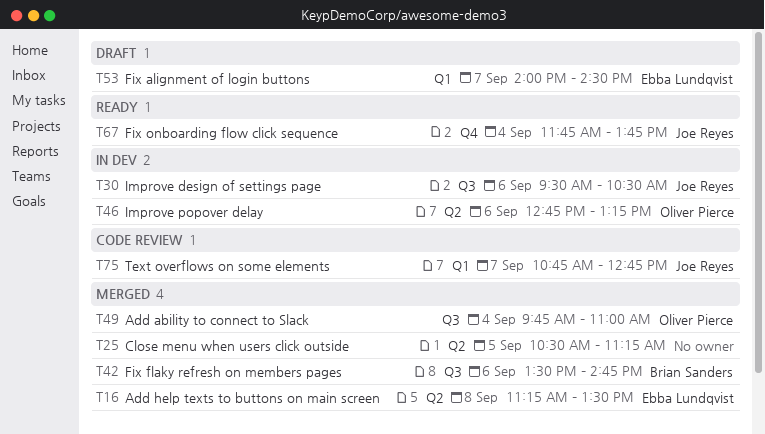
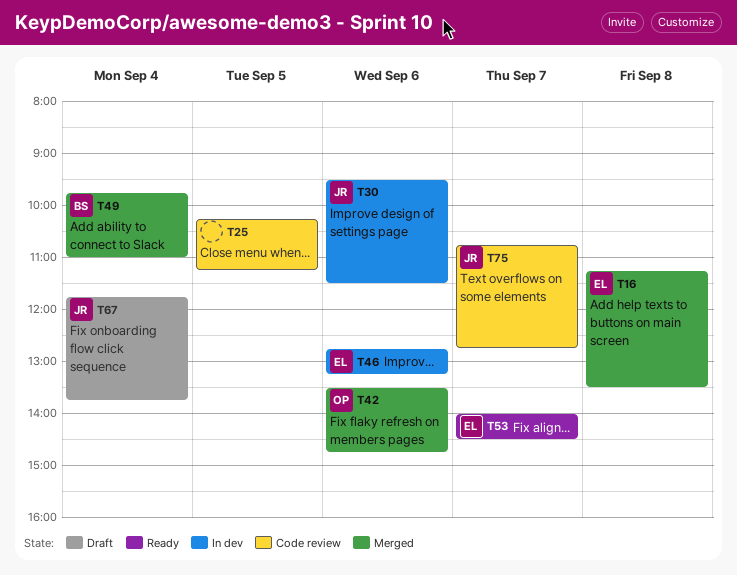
T25, status: Merged -> Code review
T25, begins: 10:30 -> 10:15
T30, ends: 10:30 -> 11:30
T42, owner: Brian Sanders -> Oliver Pierce
T46, owner: Oliver Pierce -> Ebba Lundqvist
T49, owner: Oliver Pierce -> Brian Sanders
T53, status: Draft -> Ready
T67, status: Ready -> Draft

